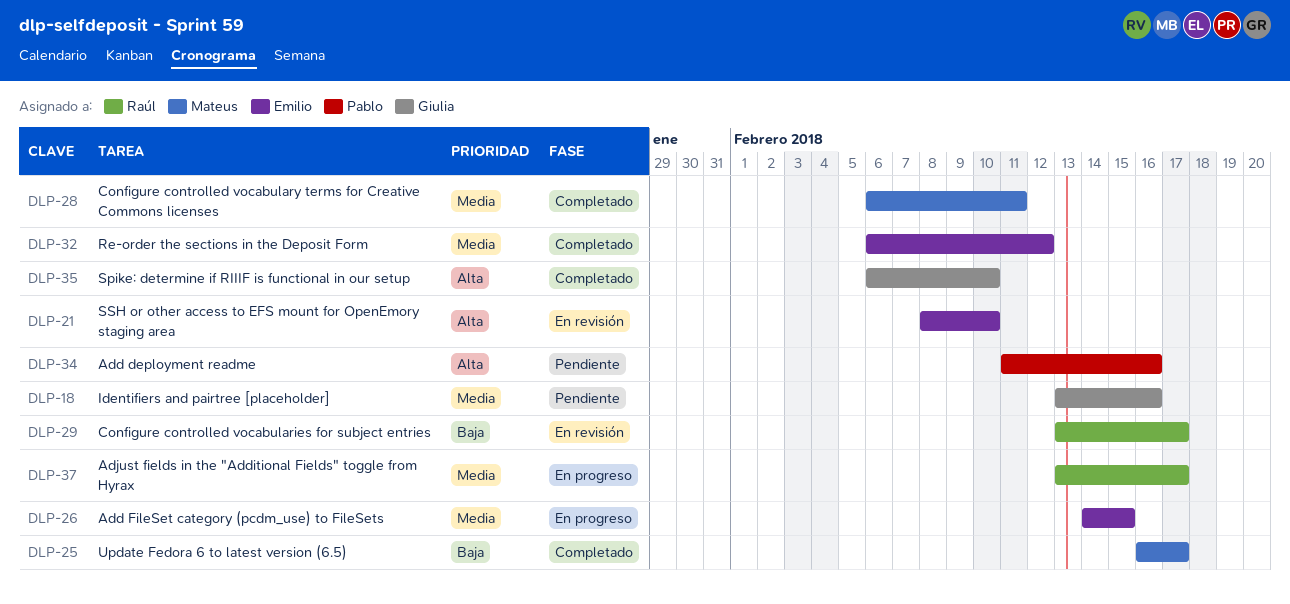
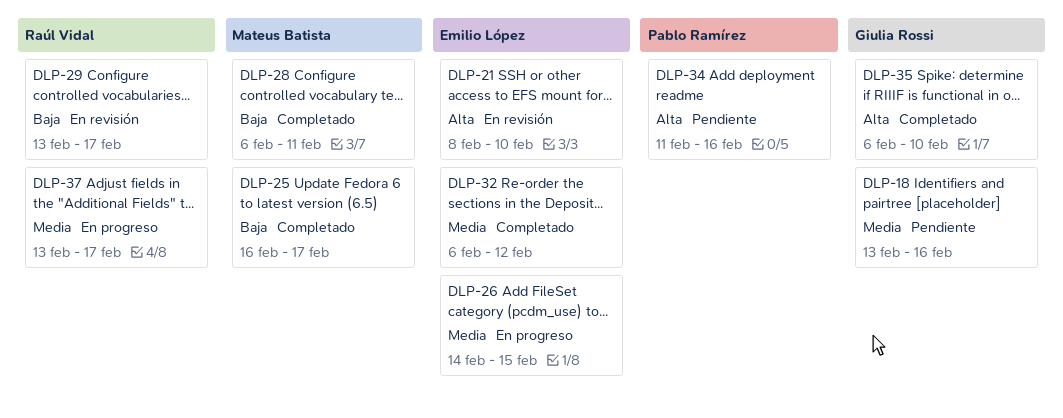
DLP-28, priority: Media -> Baja

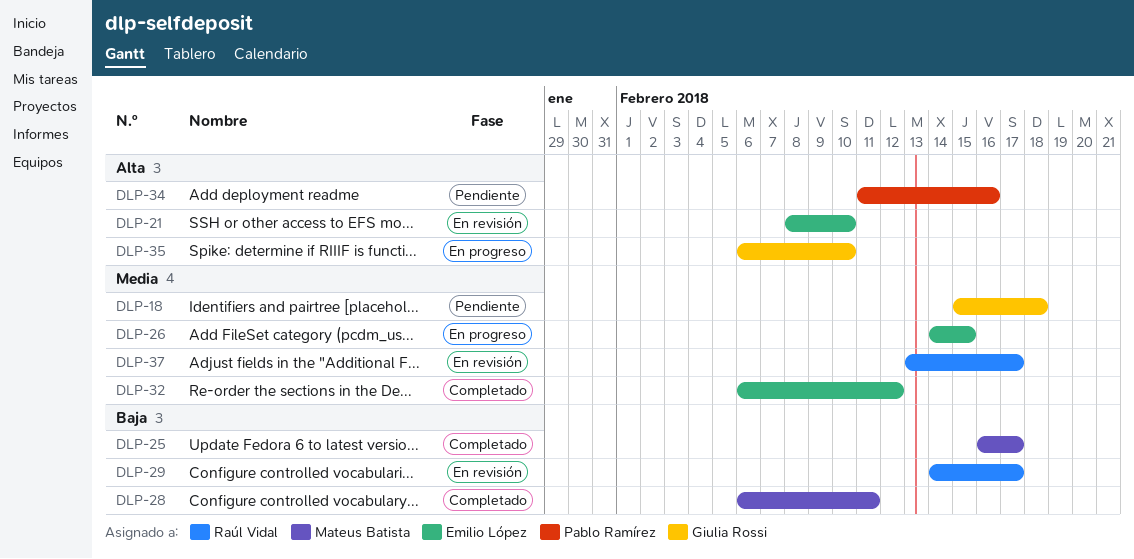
DLP-18, start: Feb 13 -> Feb 15
DLP-18, due: Feb 16 -> Feb 18
DLP-29, start: Feb 13 -> Feb 14
DLP-35, status: Completado -> En progreso
DLP-37, status: En progreso -> En revisión

